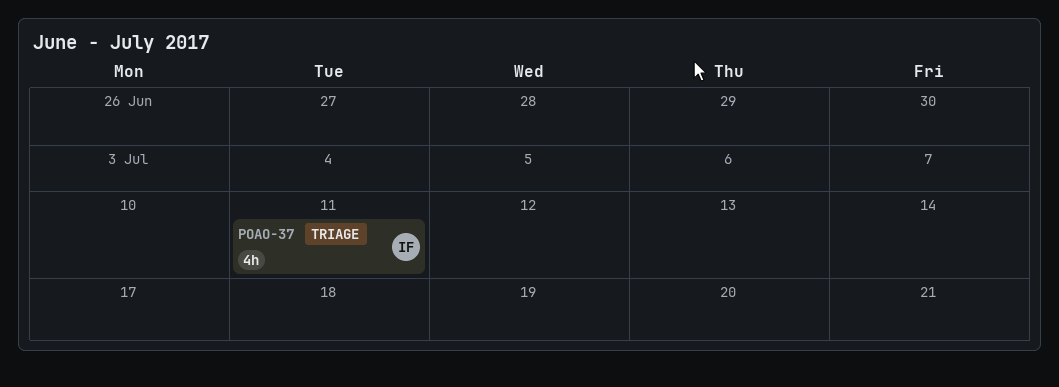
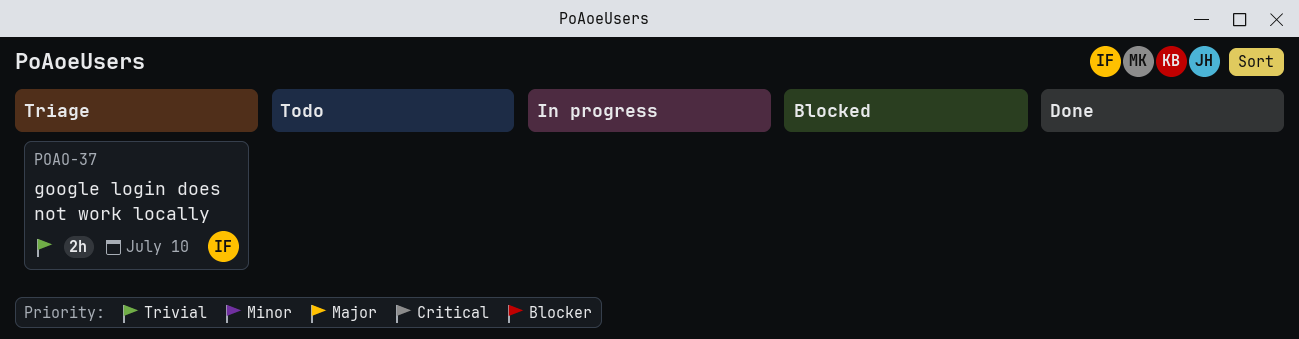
POAO-37, estimate: 4h -> 2h
POAO-37, due: Jul 11 -> Jul 10

